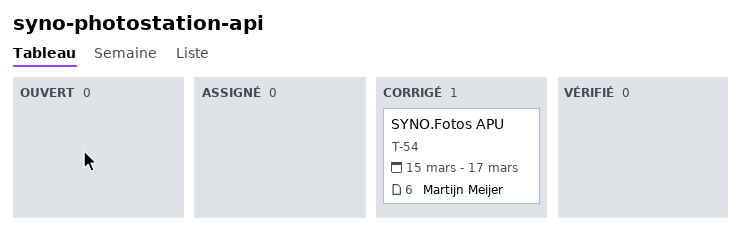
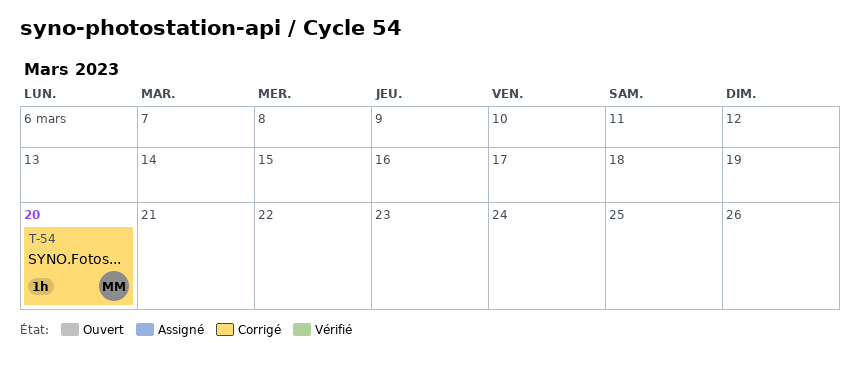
T-54, due: Mar 17 -> Mar 20

